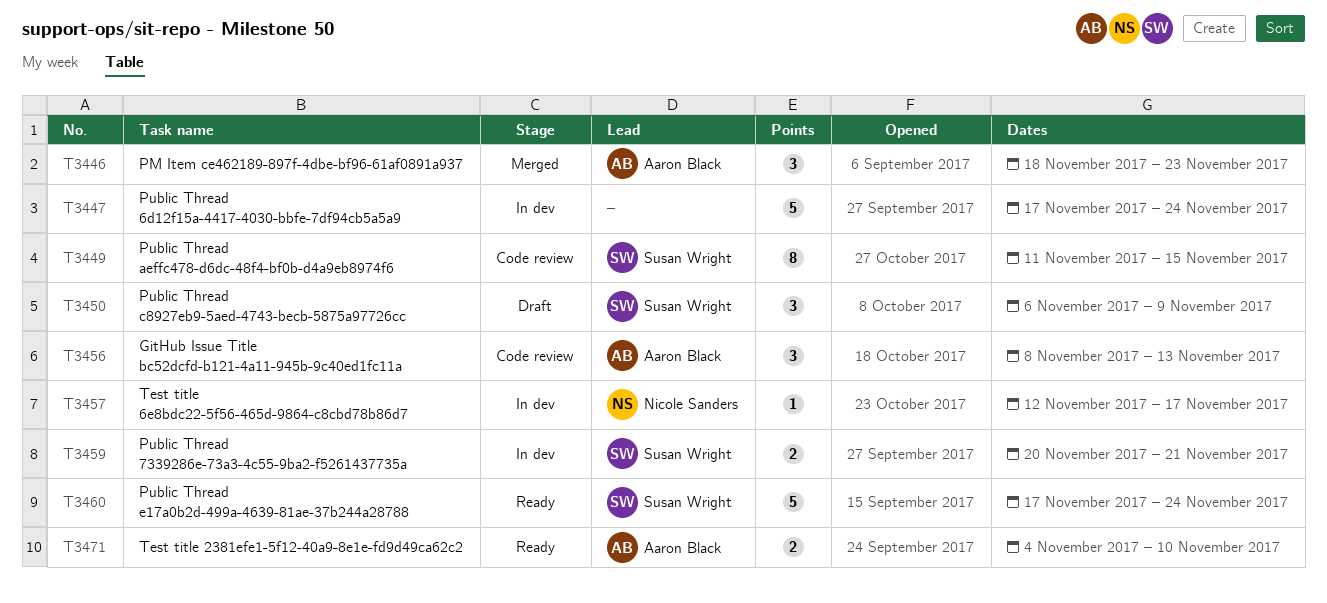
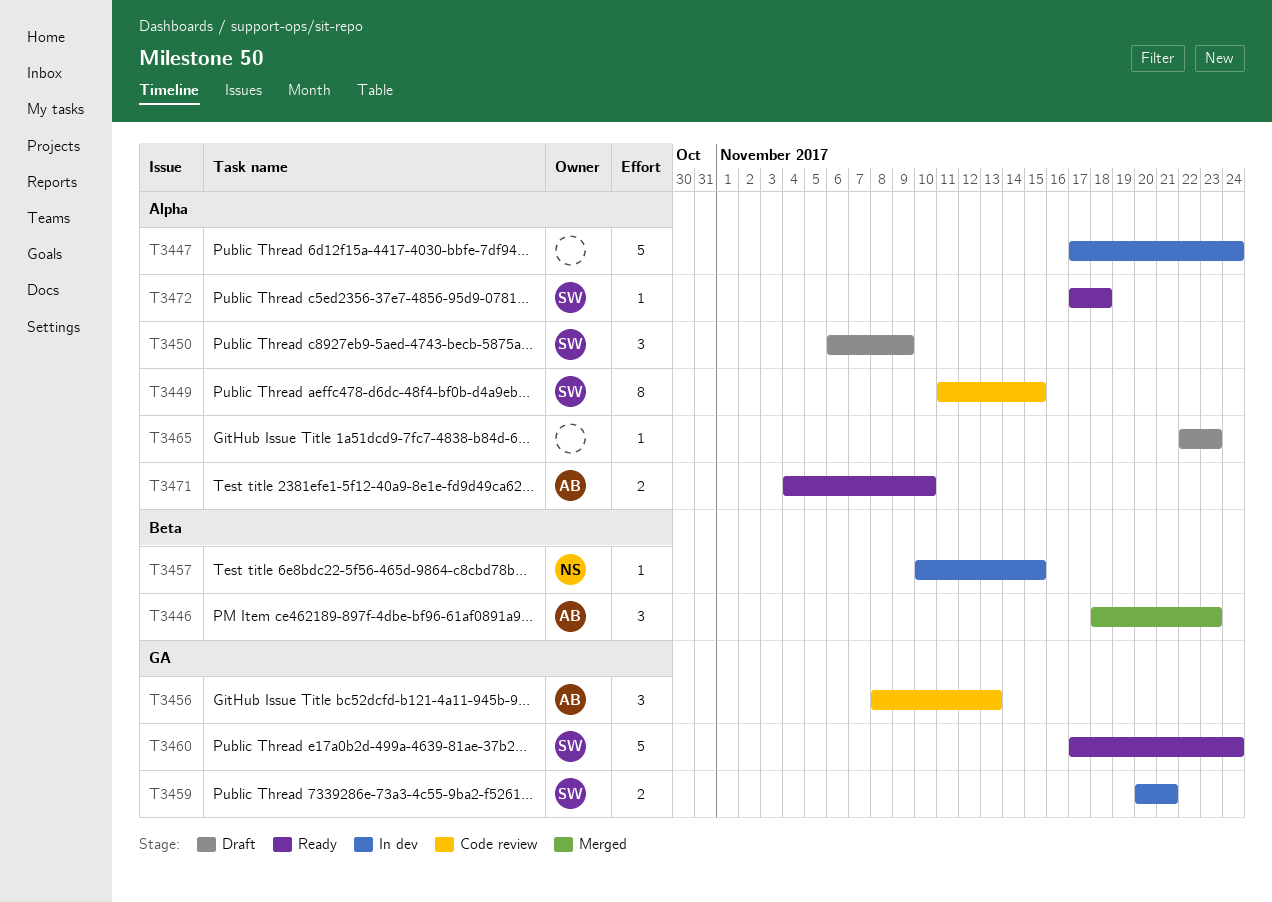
T3457, start: Nov 12 -> Nov 10
T3457, due: Nov 17 -> Nov 15
T3465: none -> present
T3472: none -> present

